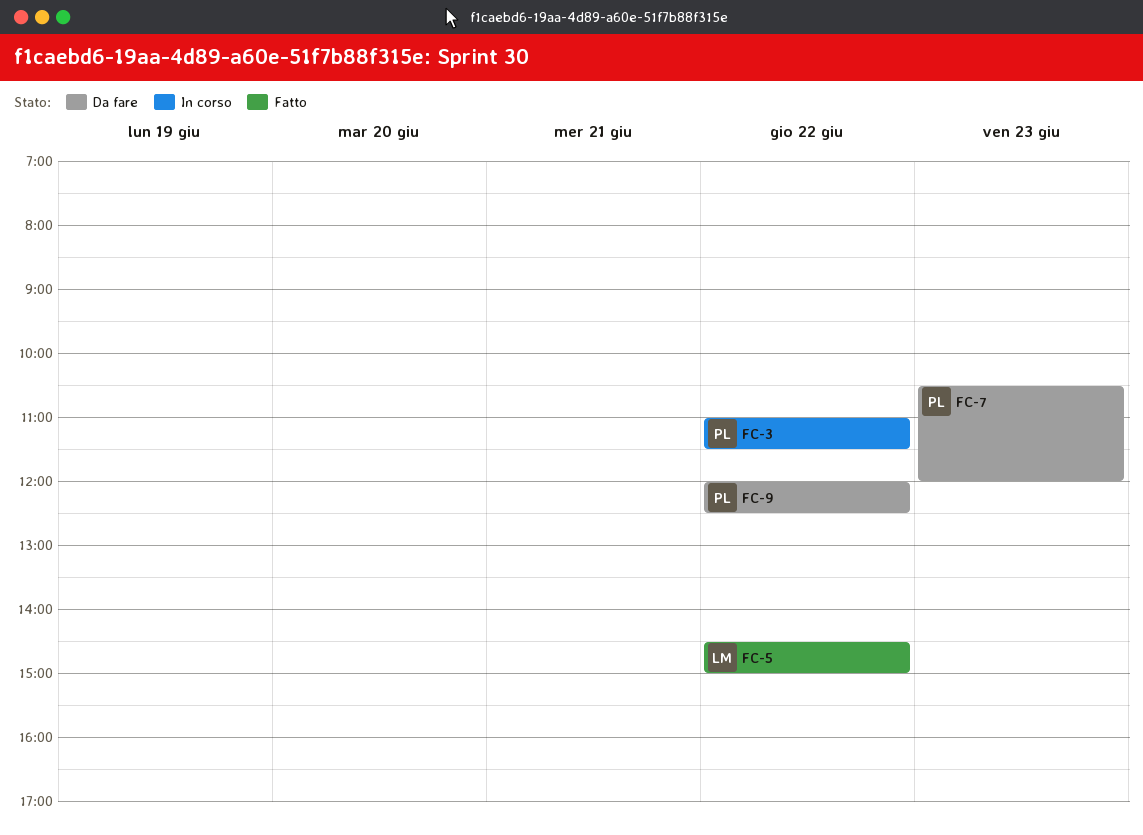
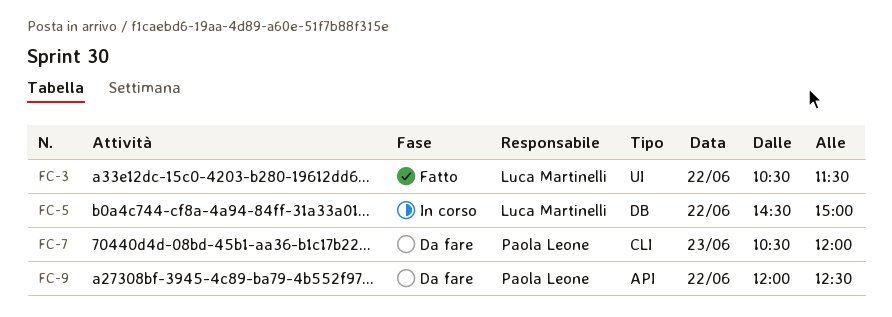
FC-3, status: In corso -> Fatto
FC-3, owner: Paola Leone -> Luca Martinelli
FC-3, begins: 11:00 -> 10:30
FC-5, status: Fatto -> In corso

